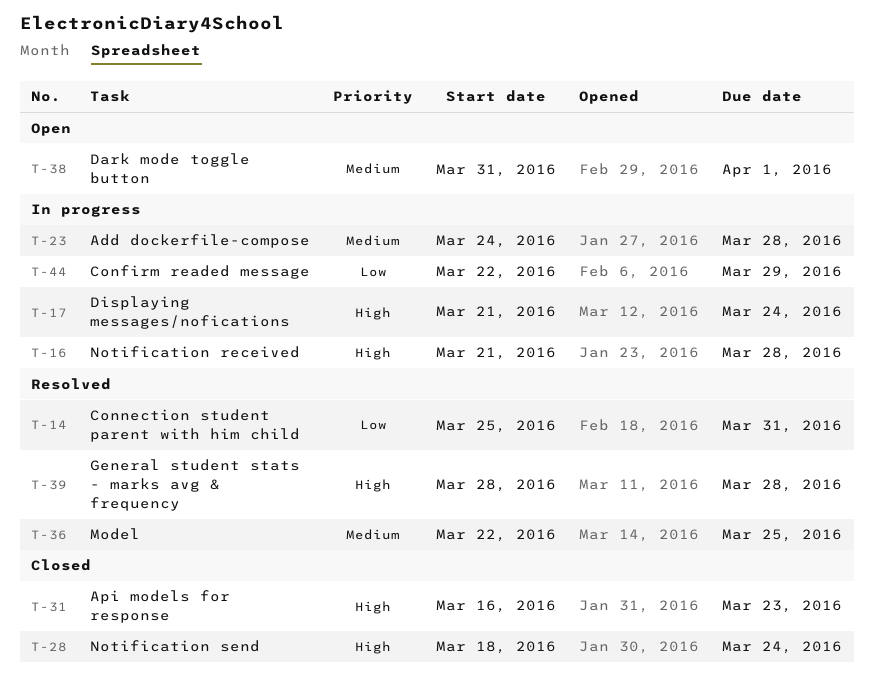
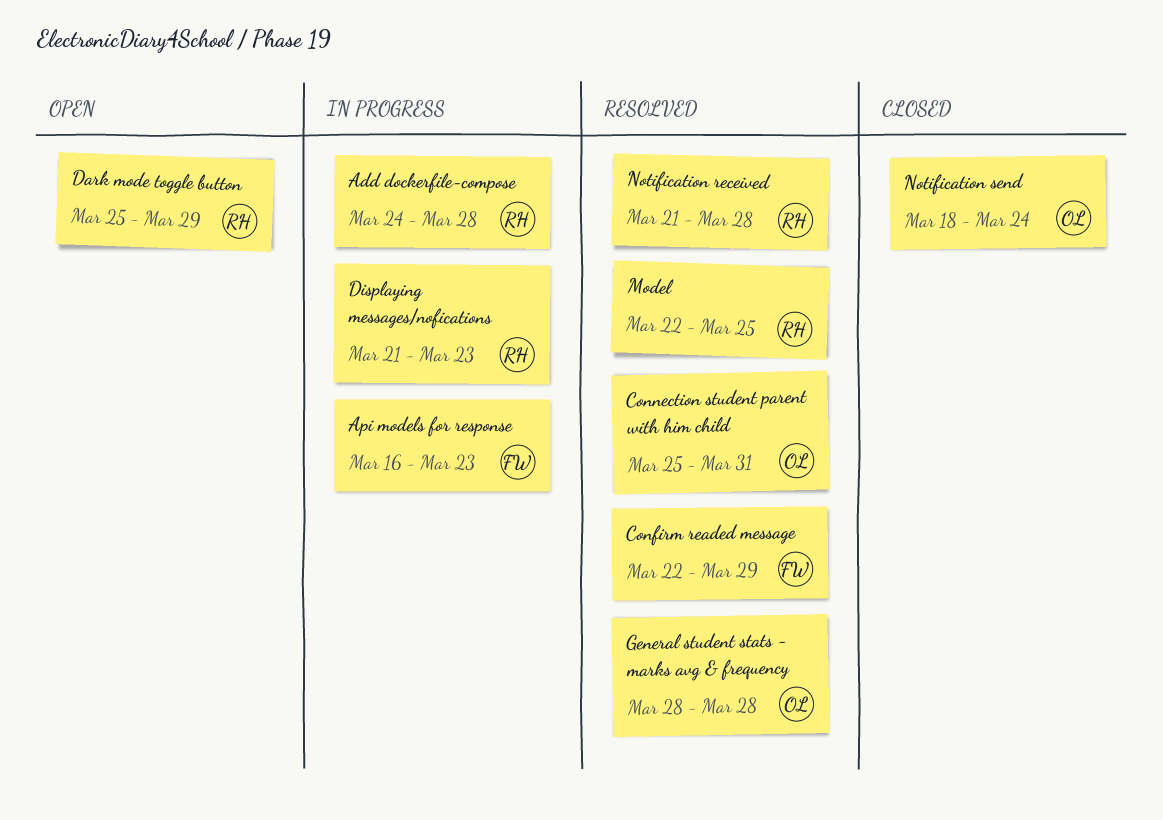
Api models for response, status: Closed -> In progress
Confirm readed message, status: In progress -> Resolved
Dark mode toggle button, start: Mar 31 -> Mar 25
Dark mode toggle button, due: Apr 1 -> Mar 29
Displaying messages/nofications, due: Mar 24 -> Mar 23
Notification received, status: In progress -> Resolved

